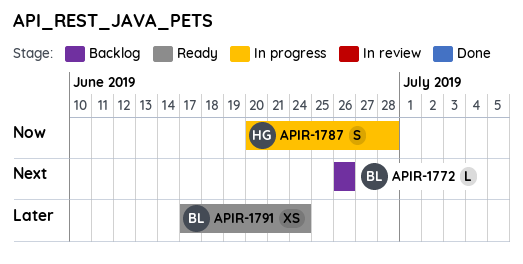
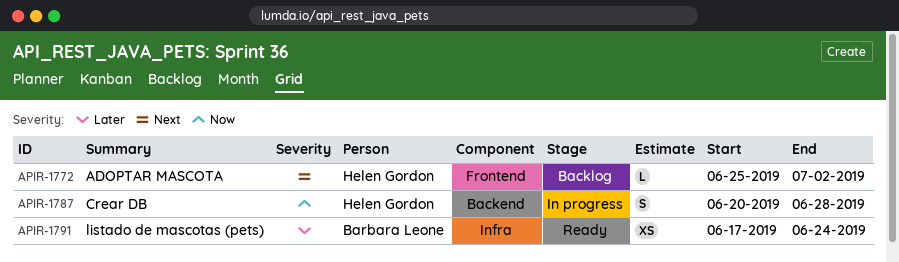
APIR-1772, owner: Barbara Leone -> Helen Gordon
APIR-1772, start: Jun 26 -> Jun 25
APIR-1772, due: Jun 26 -> Jul 2

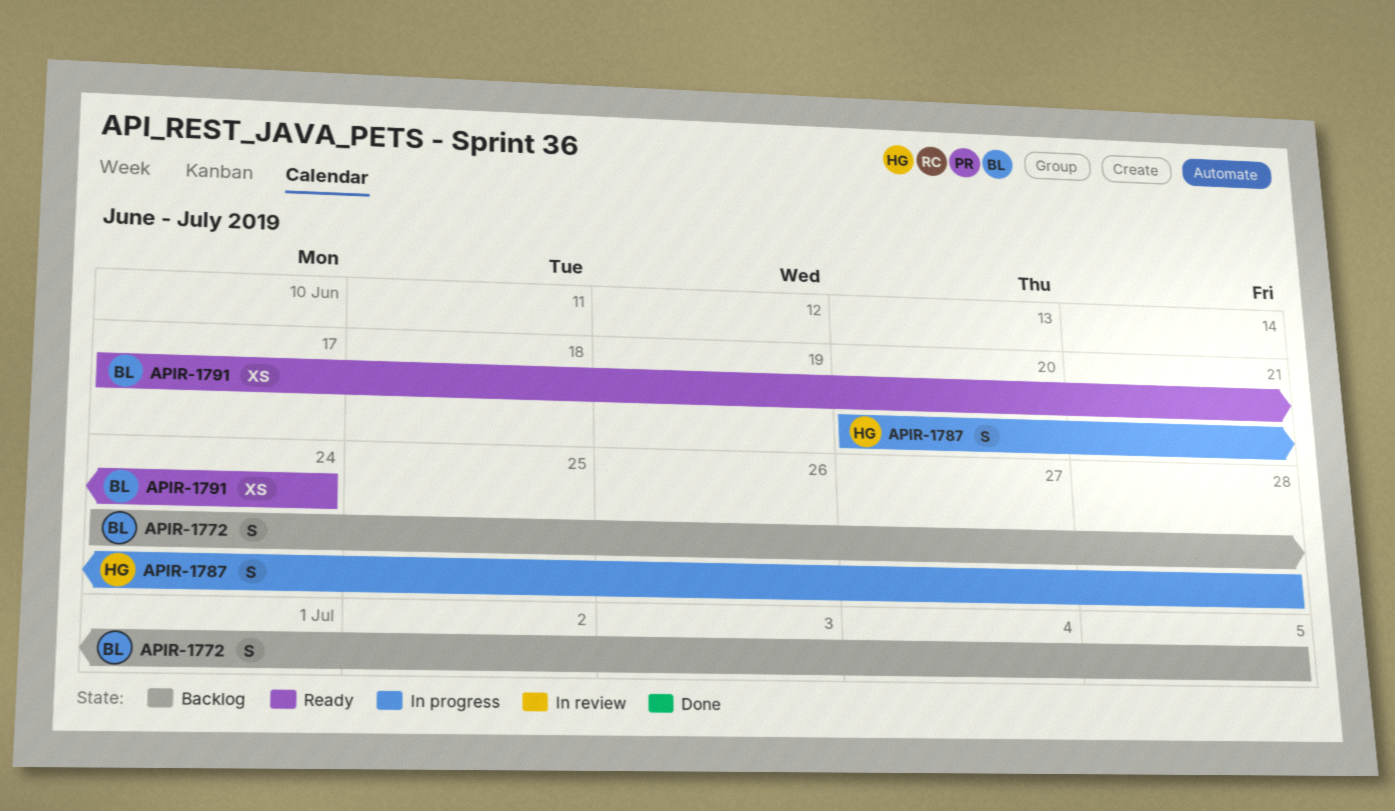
APIR-1772, owner: Helen Gordon -> Barbara Leone
APIR-1772, estimate: L -> S
APIR-1772, start: Jun 25 -> Jun 24
APIR-1772, due: Jul 2 -> Jul 5

